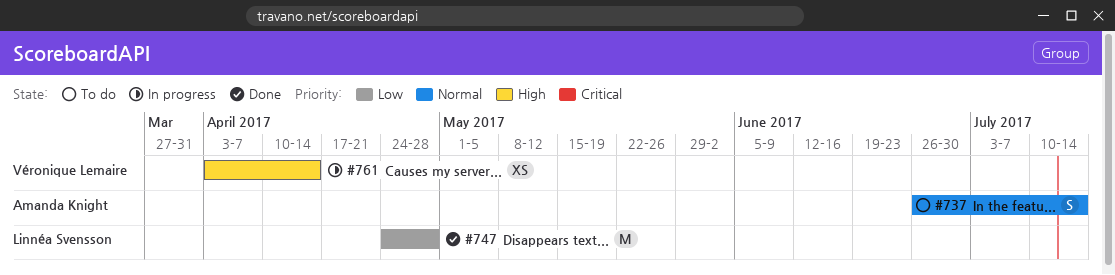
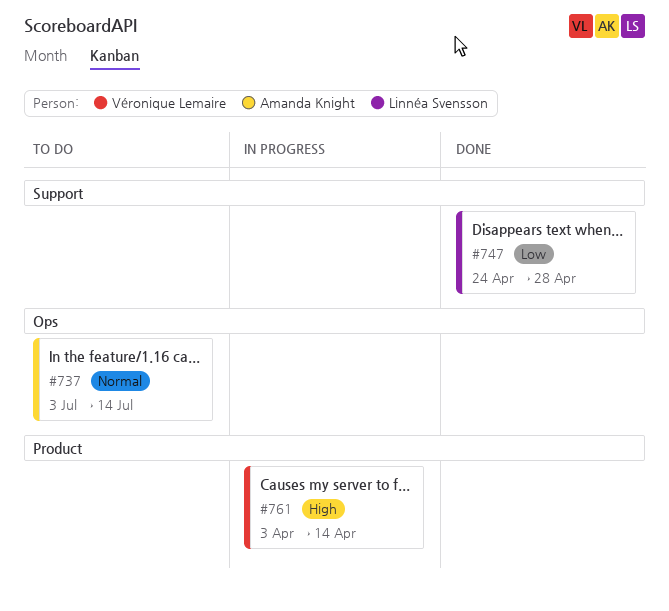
#737, start: Jun 26 -> Jul 3

